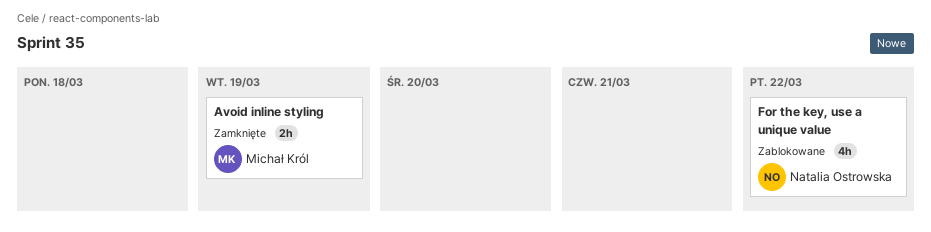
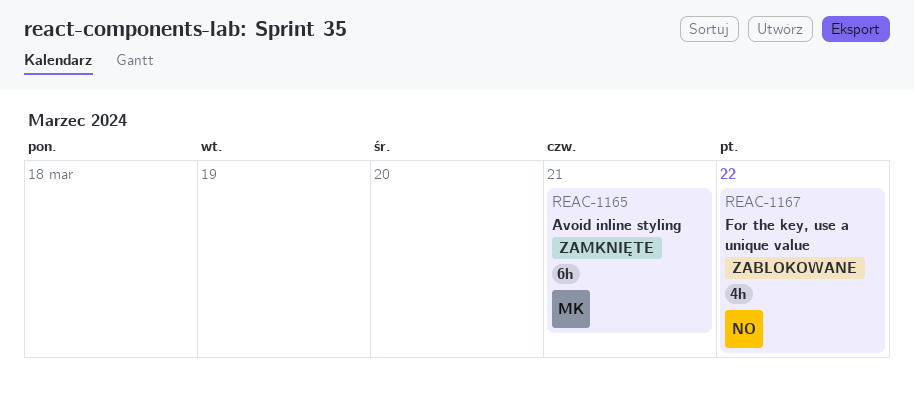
Avoid inline styling, estimate: 2h -> 6h
Avoid inline styling, due: Mar 19 -> Mar 21

